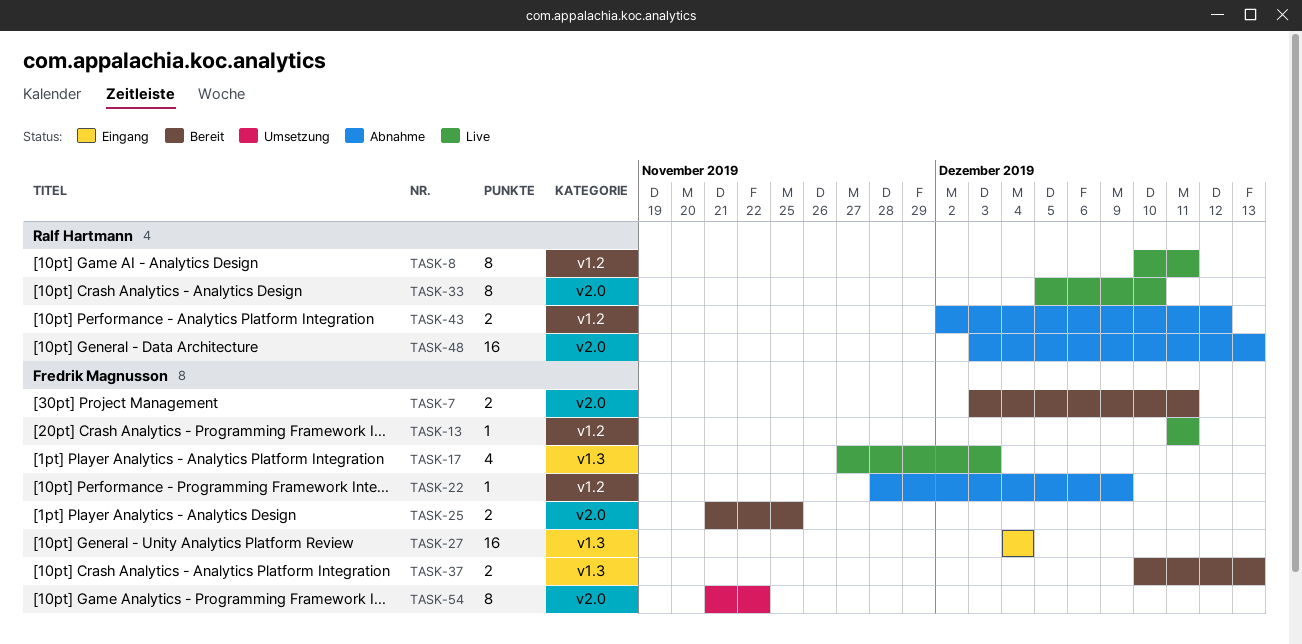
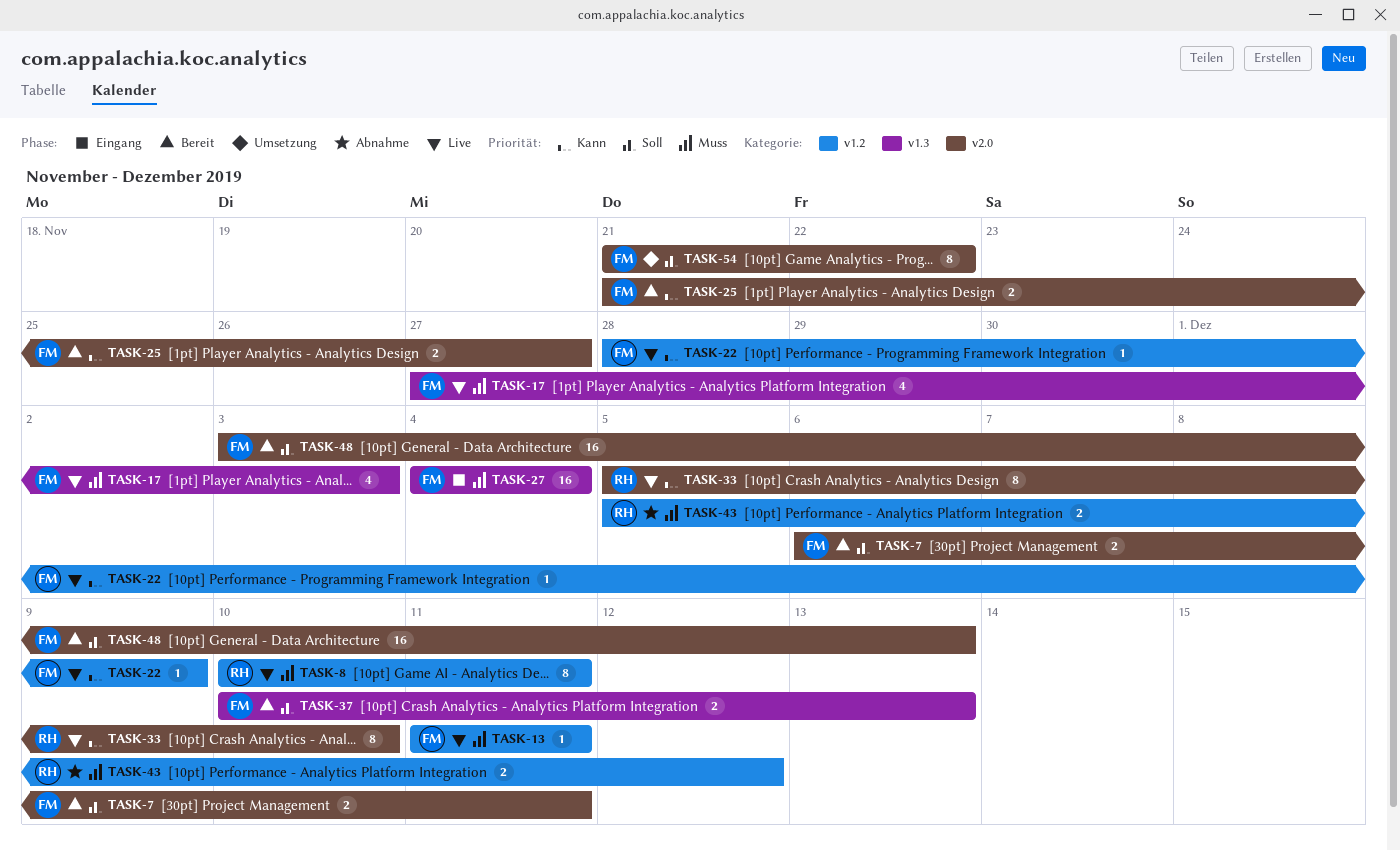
TASK-7, start: Dec 3 -> Dec 6
TASK-22, status: Abnahme -> Live
TASK-25, due: Nov 25 -> Nov 27
TASK-43, start: Dec 2 -> Dec 5
TASK-48, status: Abnahme -> Bereit
TASK-48, owner: Ralf Hartmann -> Fredrik Magnusson

